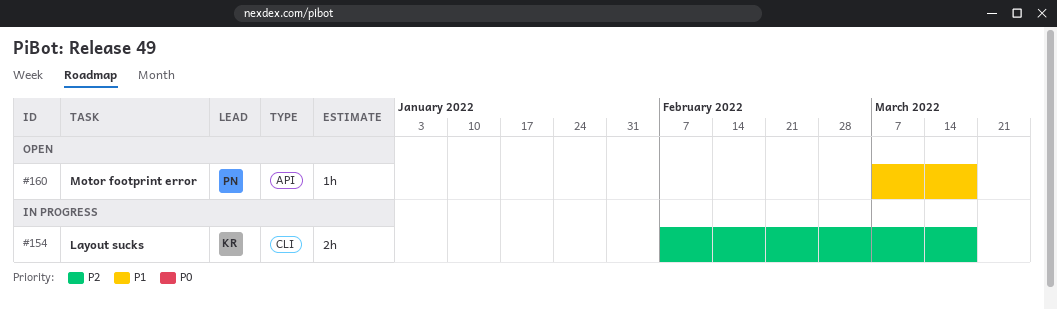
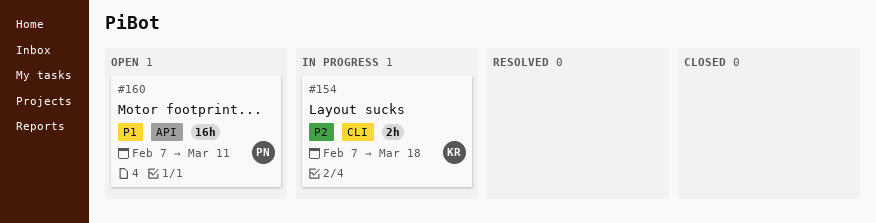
#160, estimate: 1h -> 16h
#160, start: Mar 7 -> Feb 7
#160, due: Mar 18 -> Mar 11

